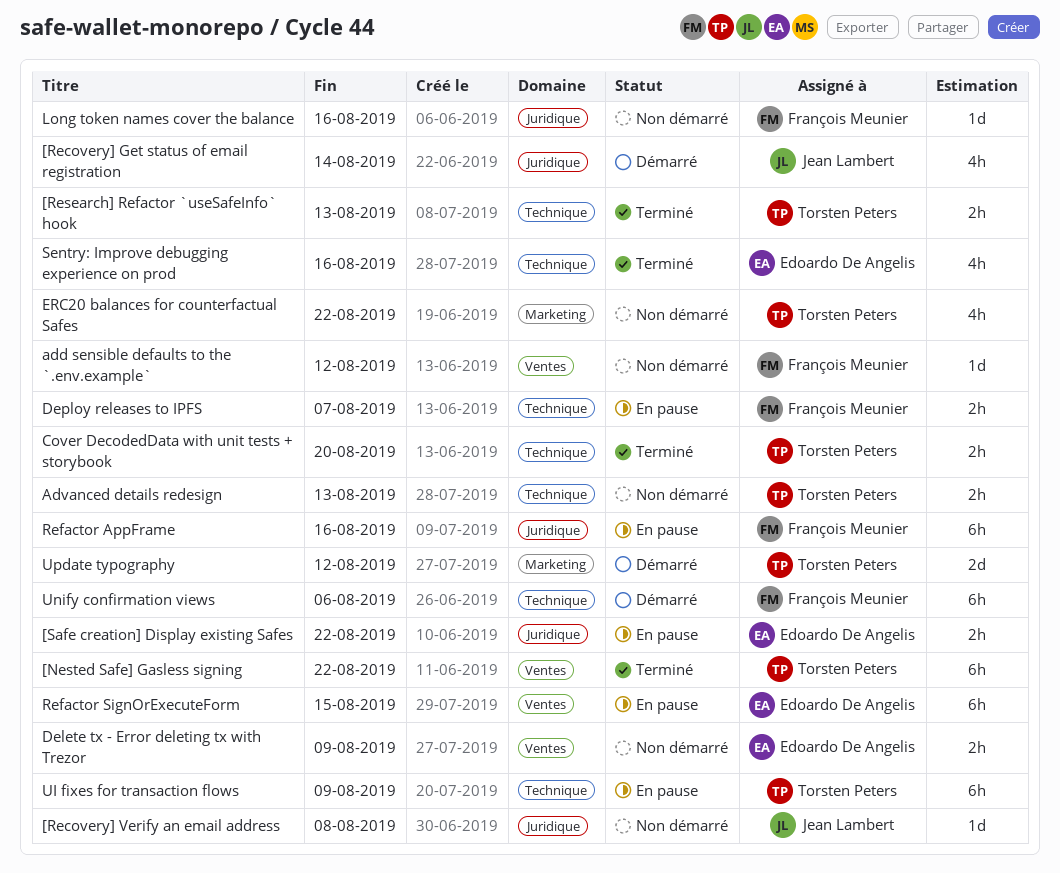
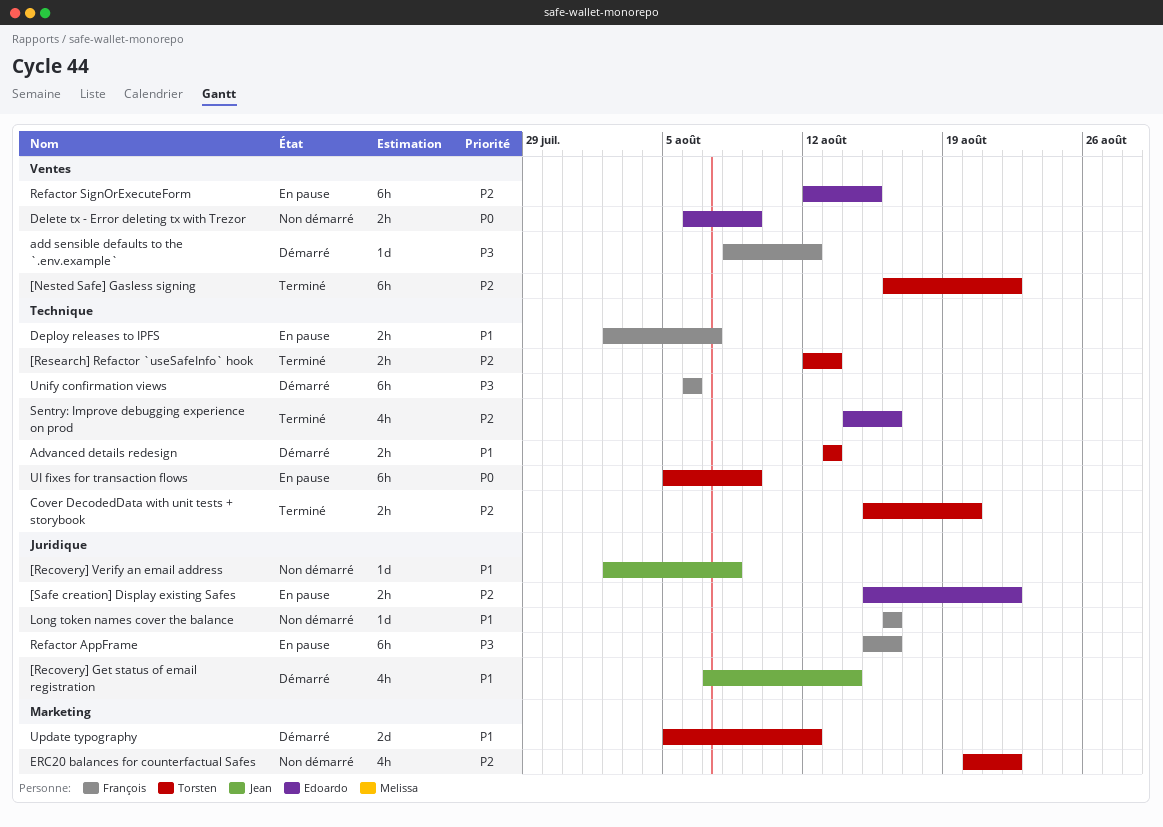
add sensible defaults to the `.env.example`, status: Non démarré -> Démarré
Advanced details redesign, status: Non démarré -> Démarré

